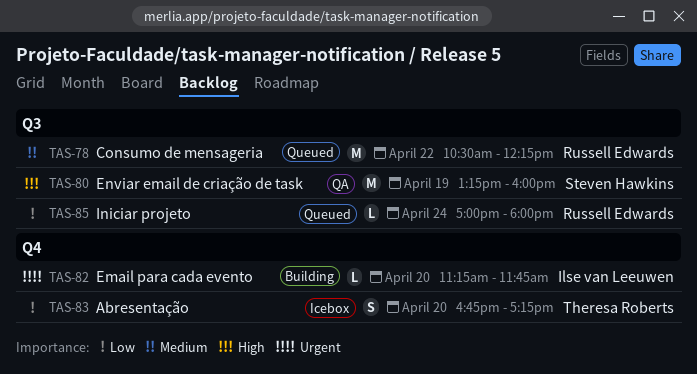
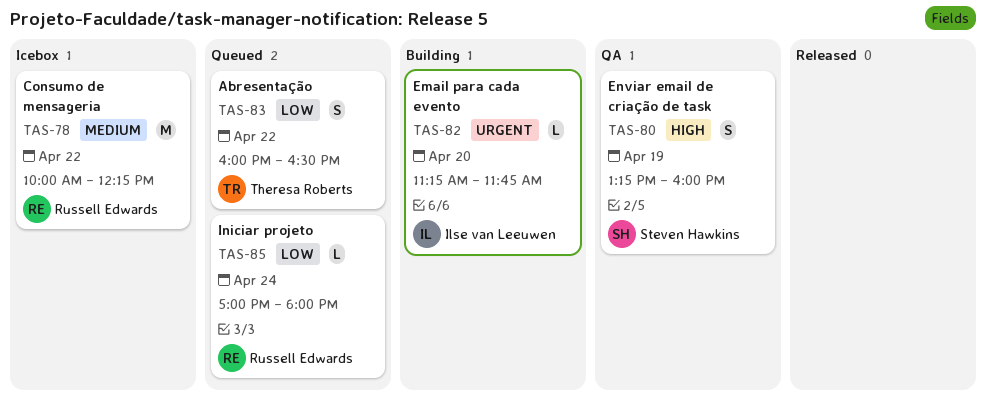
TAS-78, status: Queued -> Icebox
TAS-78, begins: 10:30 -> 10:00
TAS-80, estimate: M -> S
TAS-83, status: Icebox -> Queued
TAS-83, day: Apr 20 -> Apr 22
TAS-83, begins: 16:45 -> 16:00
TAS-83, ends: 17:15 -> 16:30

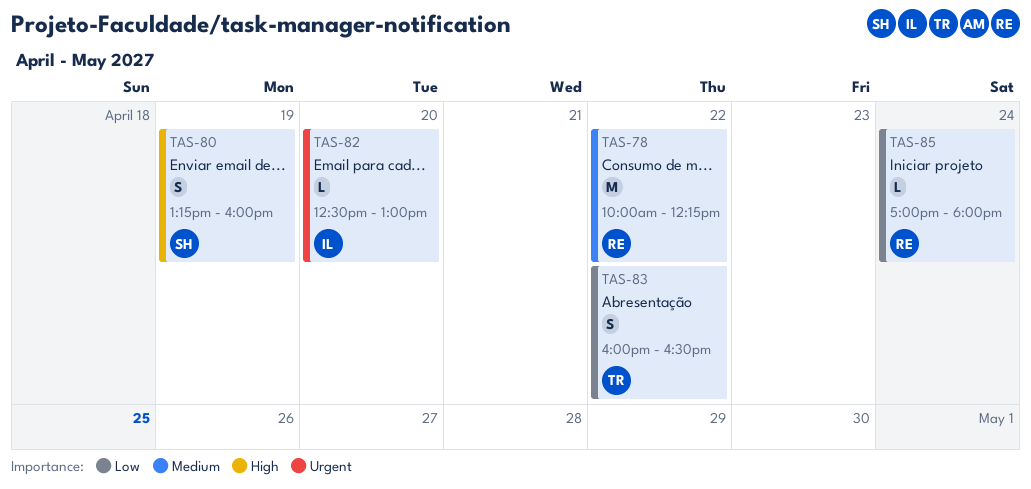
TAS-82, begins: 11:15 -> 12:30
TAS-82, ends: 11:45 -> 13:00

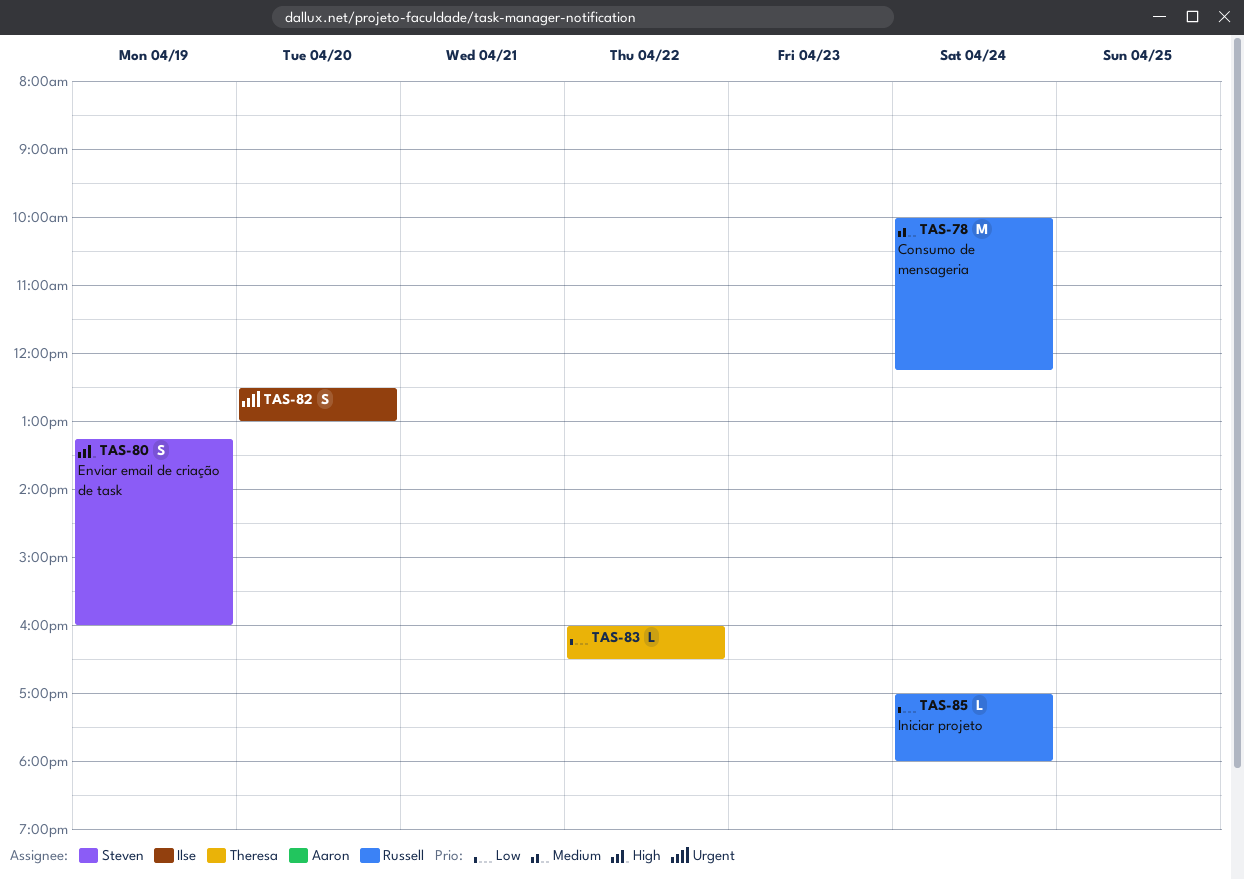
TAS-78, day: Apr 22 -> Apr 24
TAS-82, estimate: L -> S
TAS-83, estimate: S -> L

